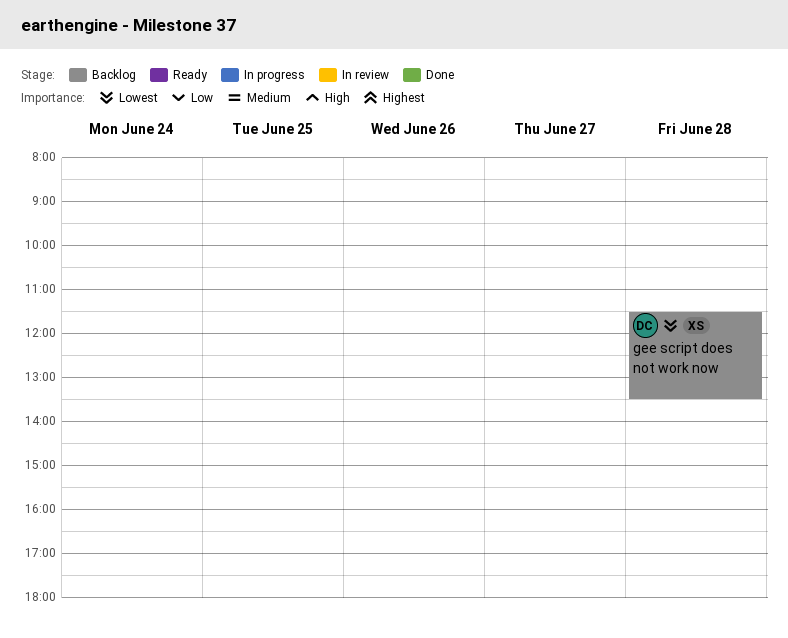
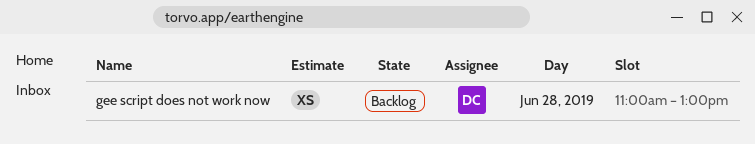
gee script does not work now, begins: 11:30 -> 11:00
gee script does not work now, ends: 13:30 -> 13:00

